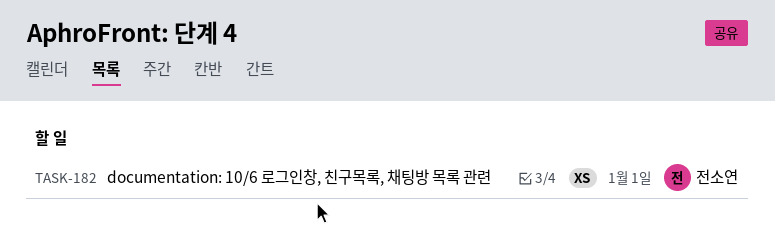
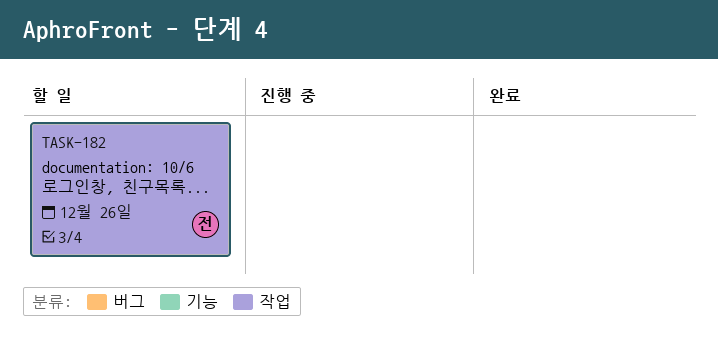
TASK-182, due: Jan 1 -> Dec 26

